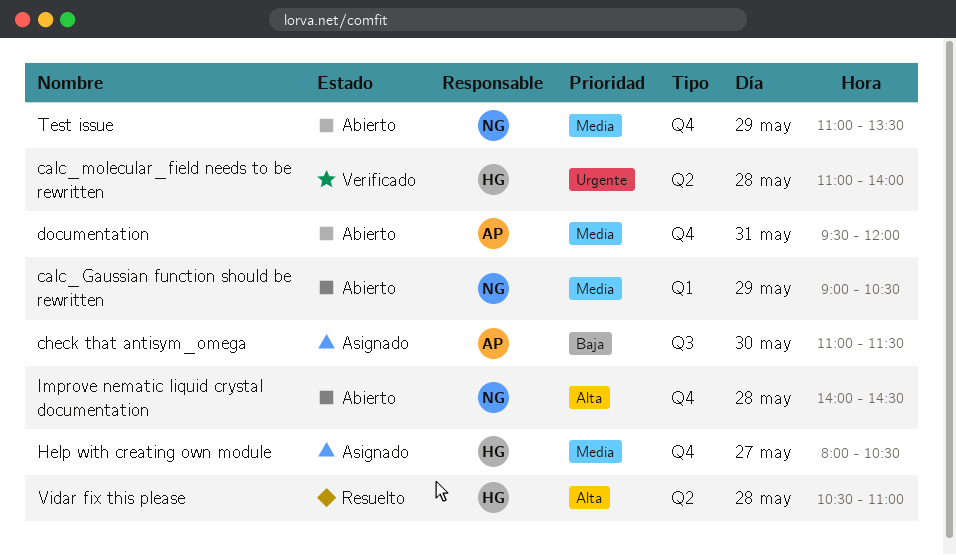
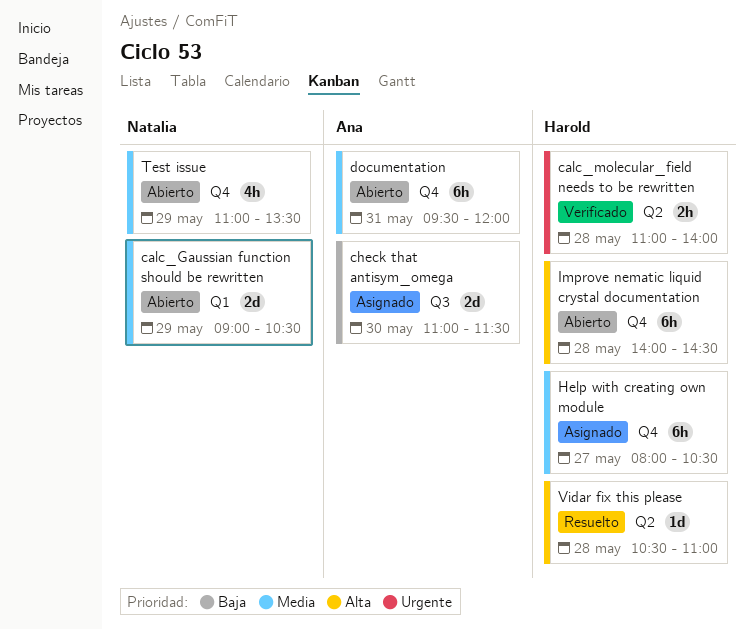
Improve nematic liquid crystal documentation, owner: Natalia -> Harold

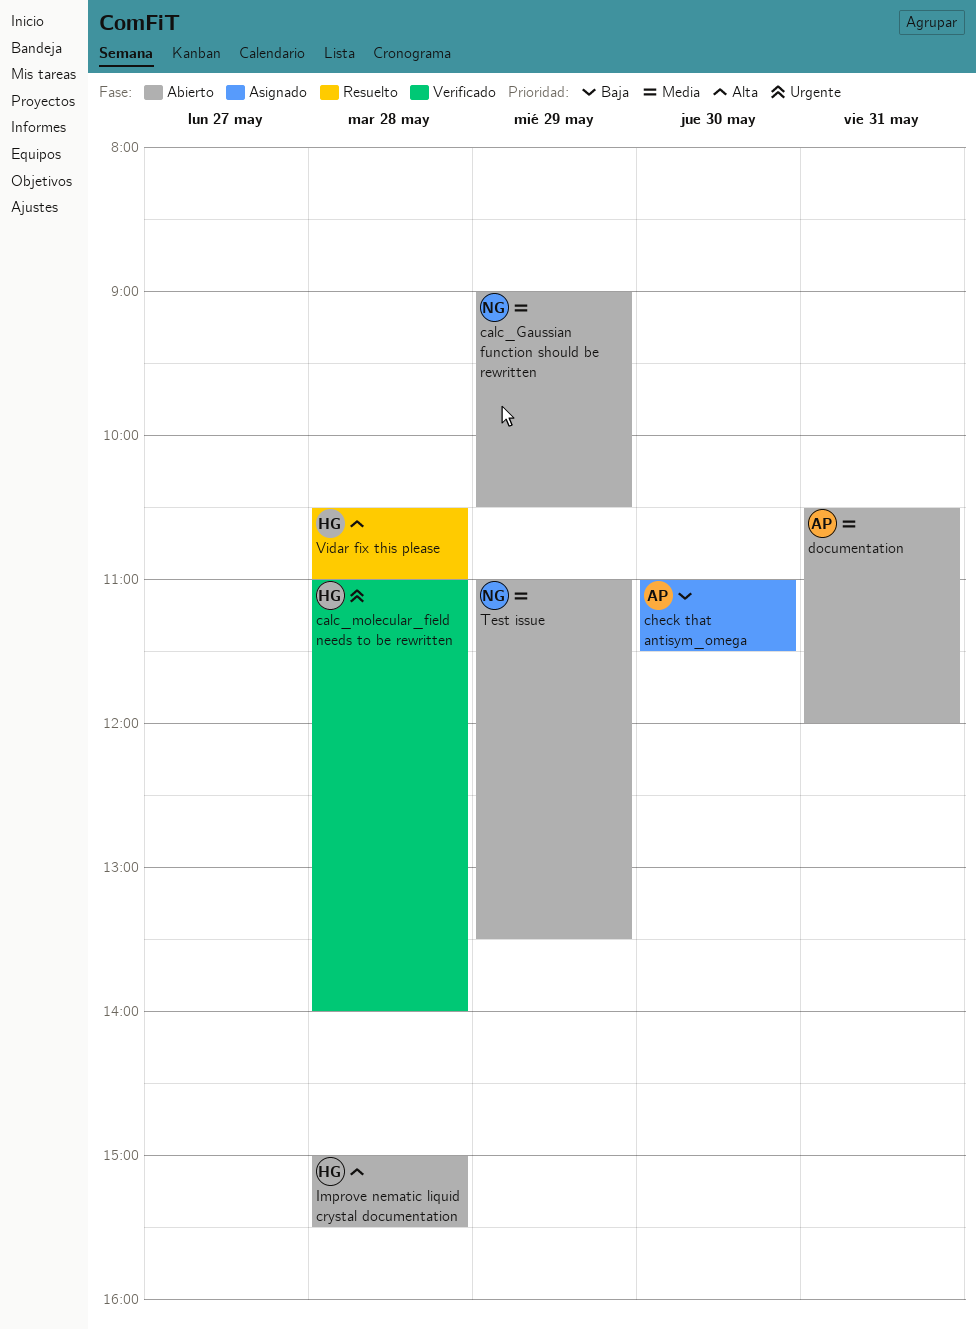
documentation, begins: 09:30 -> 10:30
Help with creating own module: present -> none
Improve nematic liquid crystal documentation, begins: 14:00 -> 15:00
Improve nematic liquid crystal documentation, ends: 14:30 -> 15:30

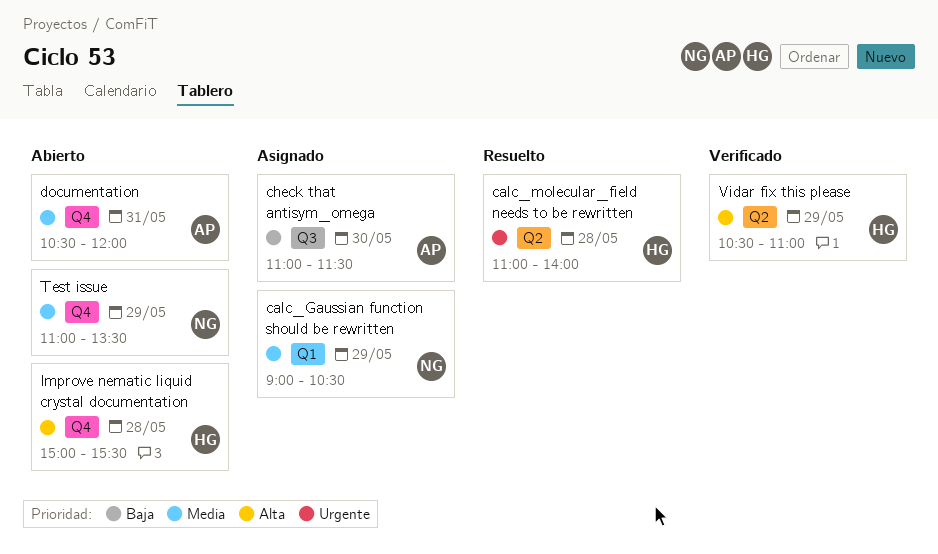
calc_Gaussian function should be rewritten, status: Abierto -> Asignado
calc_molecular_field needs to be rewritten, status: Verificado -> Resuelto
Vidar fix this please, status: Resuelto -> Verificado
Vidar fix this please, day: May 28 -> May 29

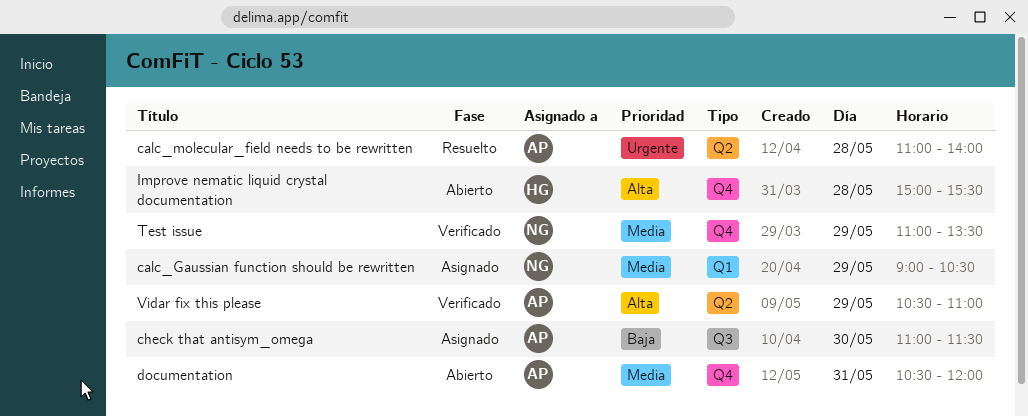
calc_molecular_field needs to be rewritten, owner: HG -> AP
Test issue, status: Abierto -> Verificado
Vidar fix this please, owner: HG -> AP

